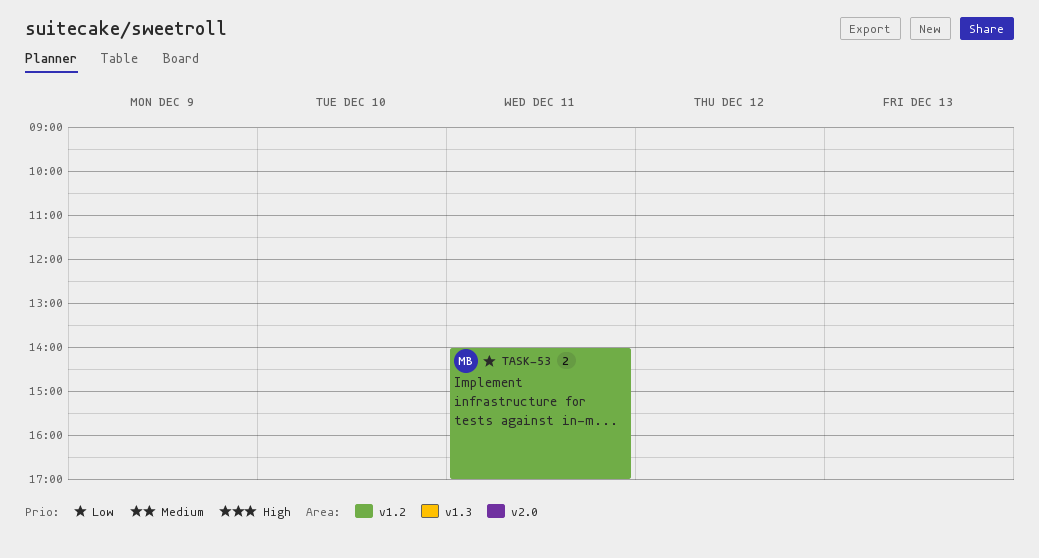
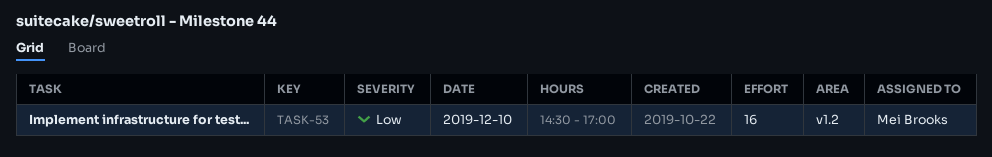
TASK-53, estimate: 2 -> 16
TASK-53, day: Dec 11 -> Dec 10
TASK-53, begins: 14:00 -> 14:30

